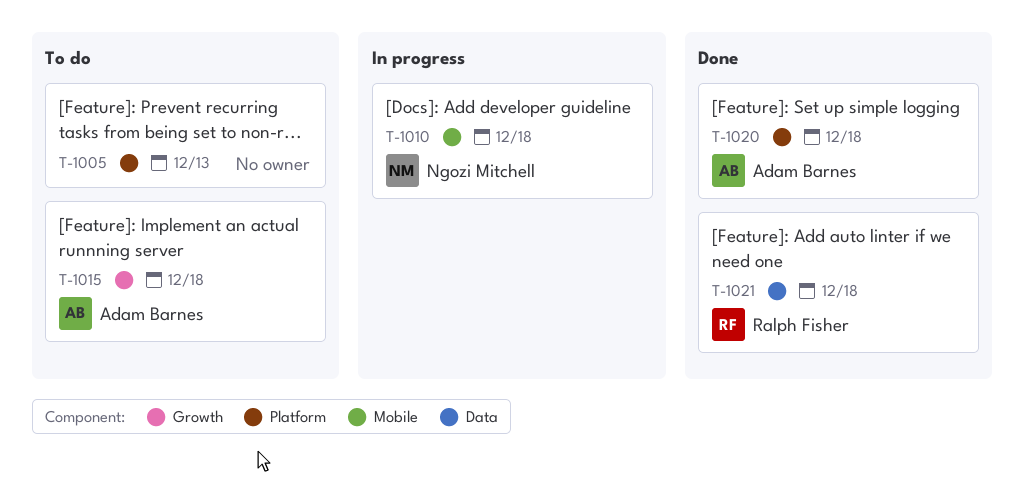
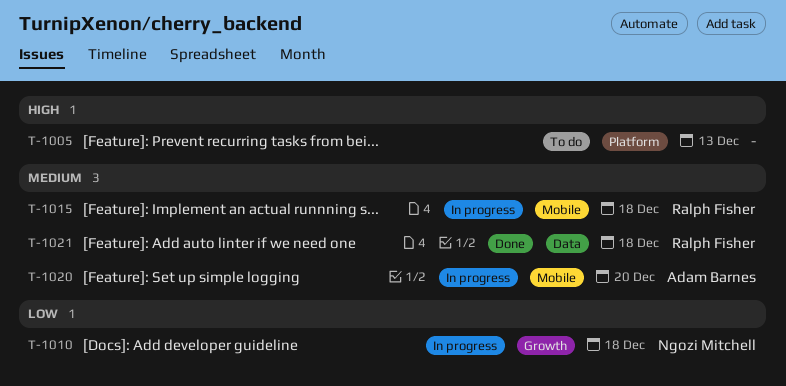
T-1010, label: Mobile -> Growth
T-1015, status: To do -> In progress
T-1015, owner: Adam Barnes -> Ralph Fisher
T-1015, label: Growth -> Mobile
T-1020, status: Done -> In progress
T-1020, label: Platform -> Mobile
T-1020, due: Dec 18 -> Dec 20

